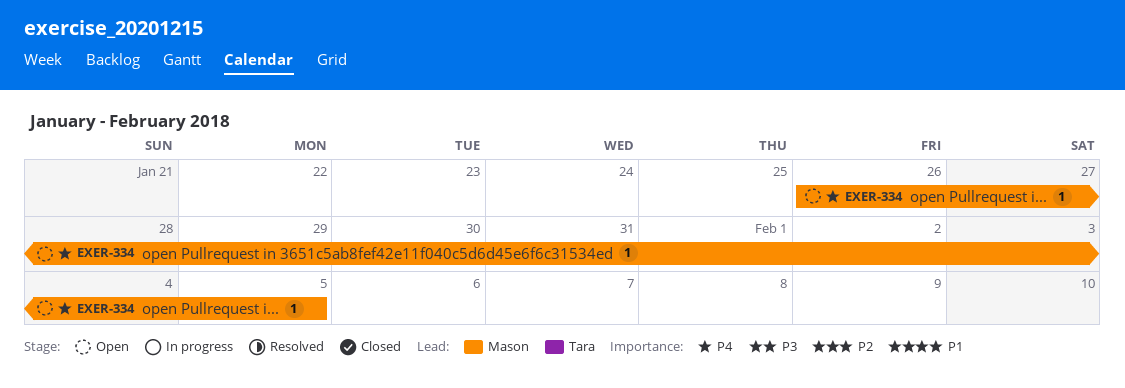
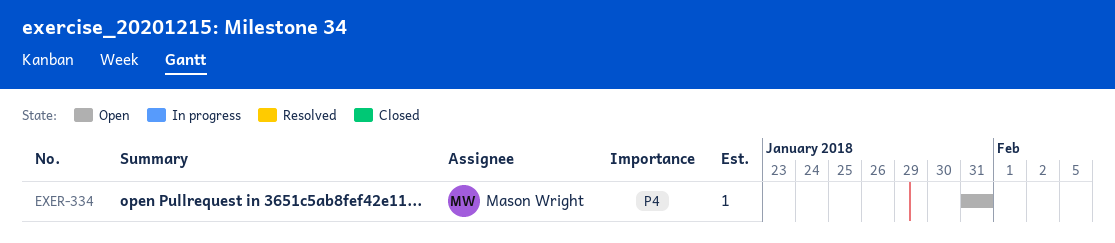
EXER-334, start: Jan 26 -> Jan 31
EXER-334, due: Feb 5 -> Jan 31

